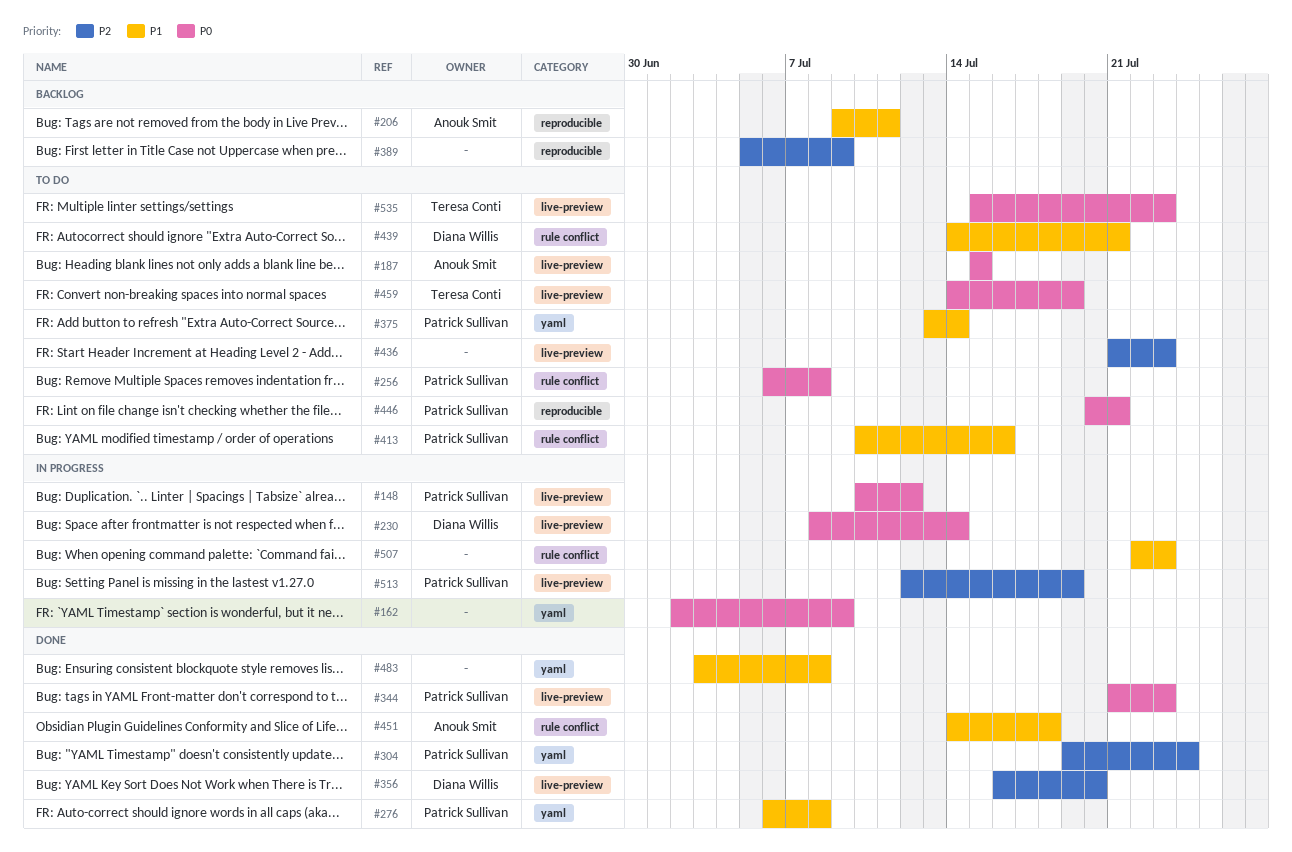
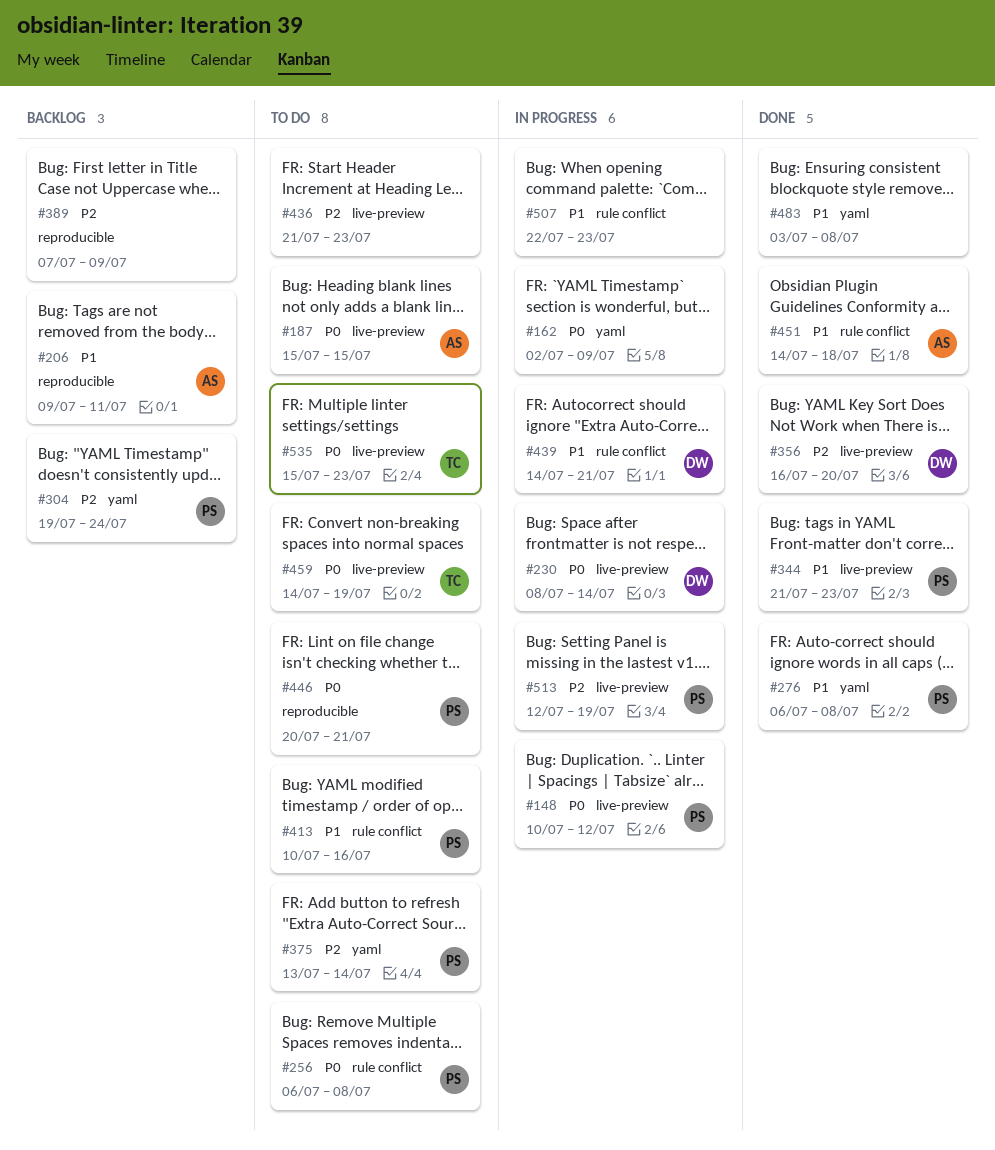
#304, status: Done -> Backlog
#344, priority: P0 -> P1
#375, priority: P1 -> P2
#389, start: Jul 5 -> Jul 7
#439, status: To do -> In progress

